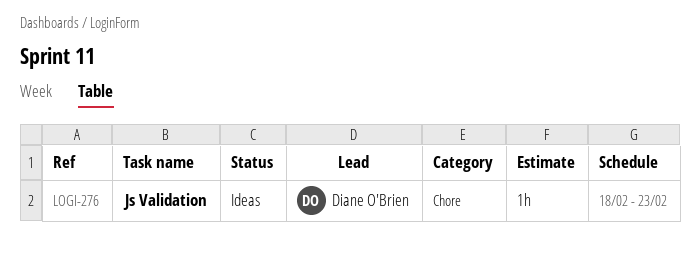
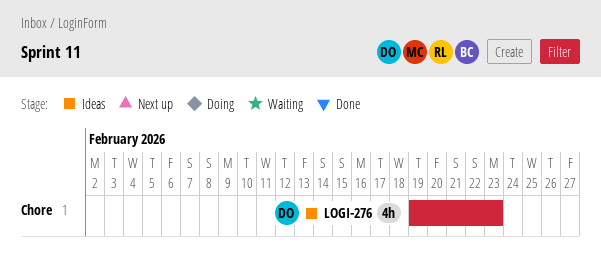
LOGI-276, estimate: 1h -> 4h
LOGI-276, start: Feb 18 -> Feb 19

